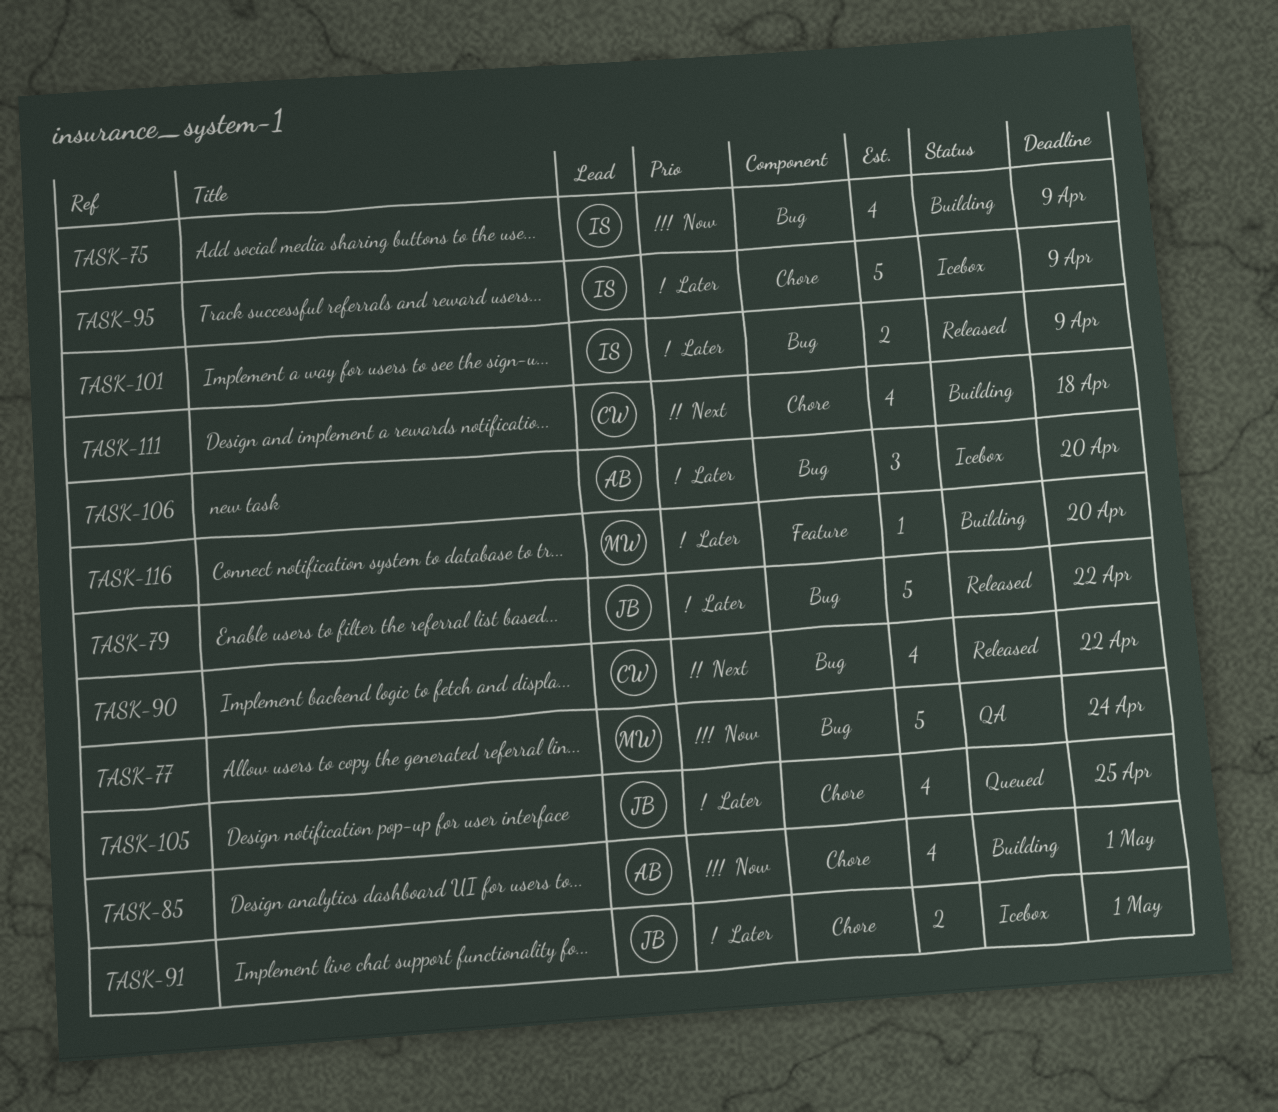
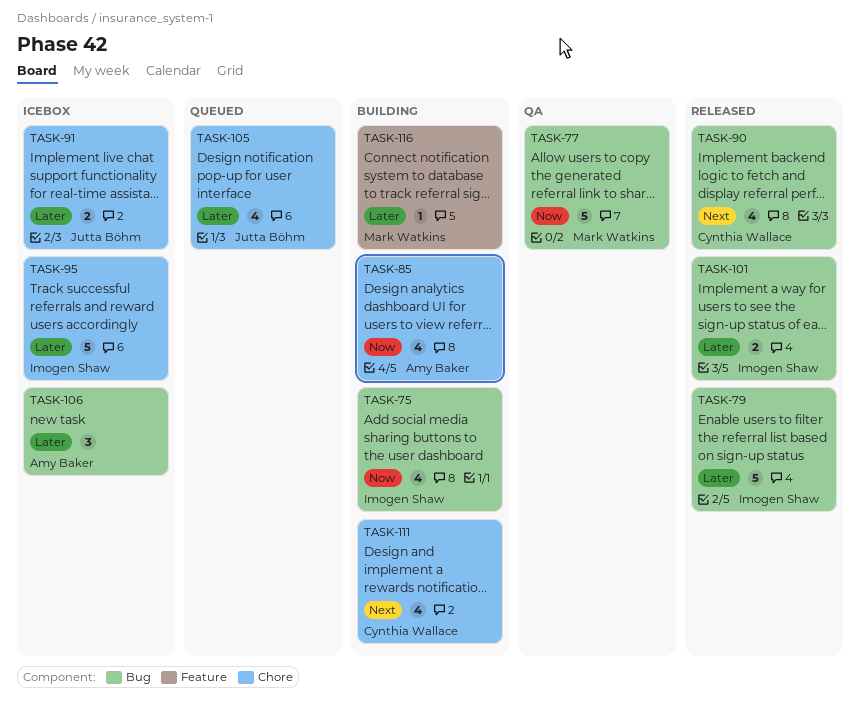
TASK-79, owner: Jutta Böhm -> Imogen Shaw

